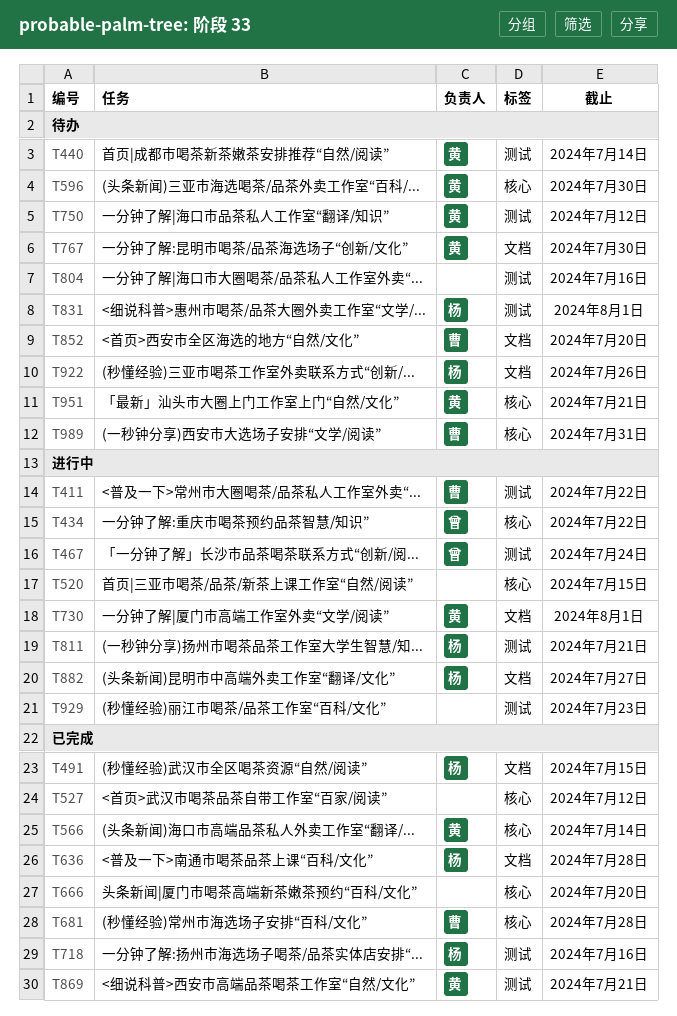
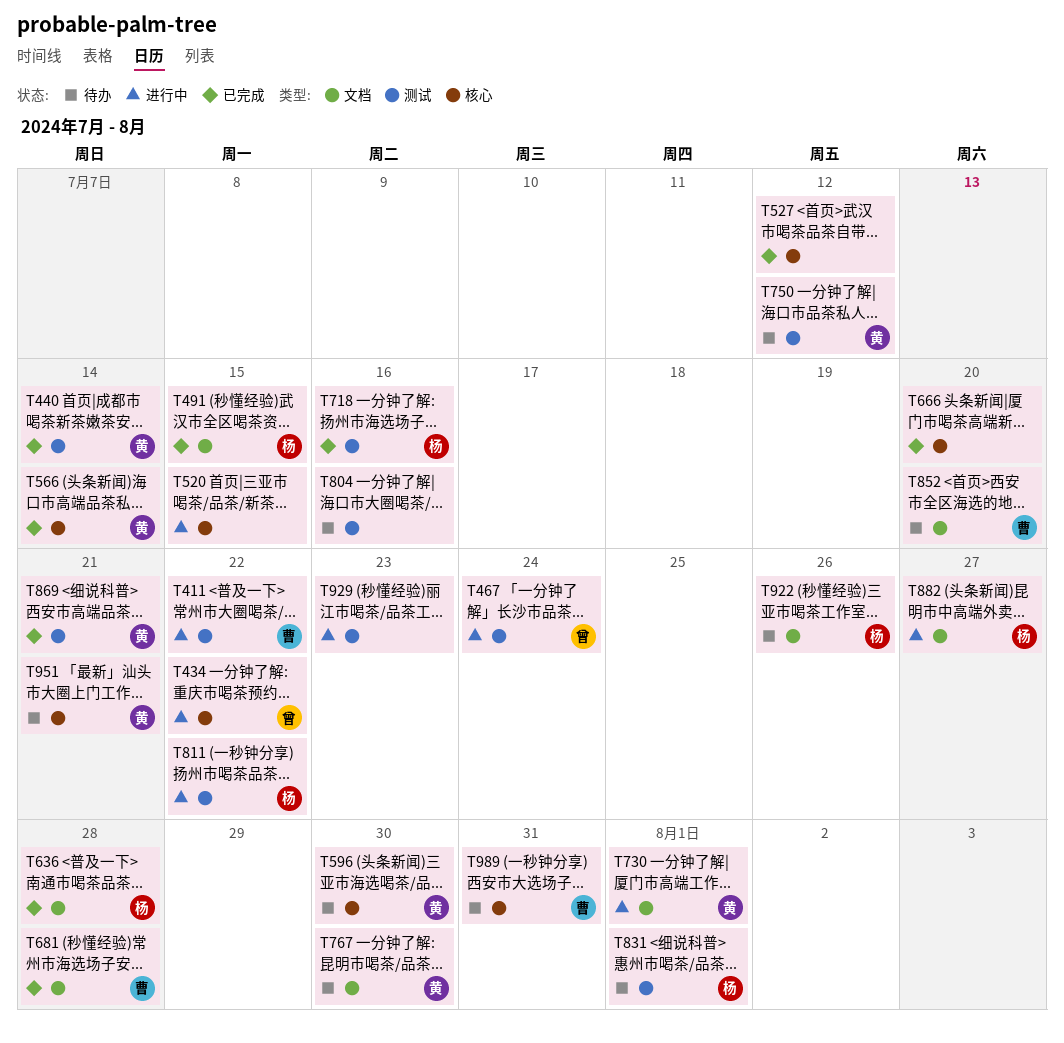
T440, status: 待办 -> 已完成
T681, label: 核心 -> 文档
T811, due: Jul 21 -> Jul 22

